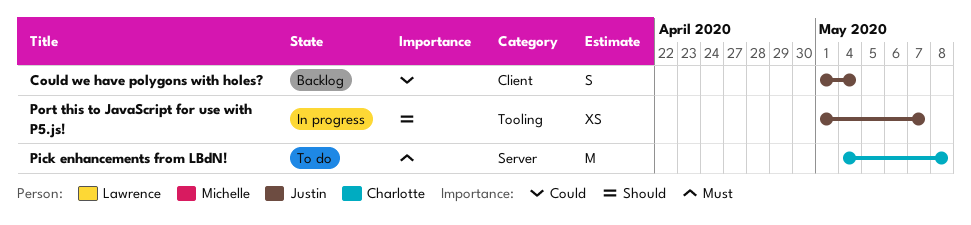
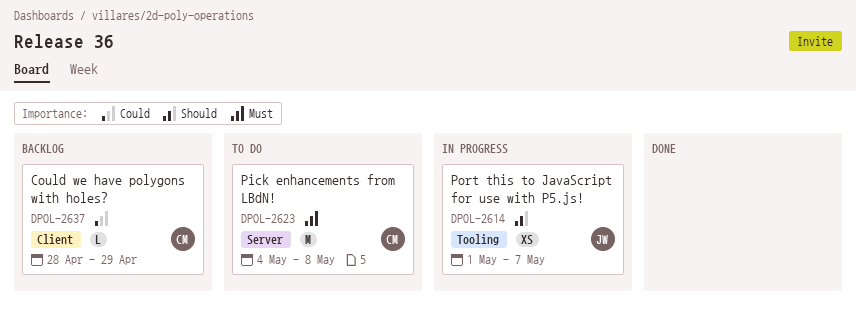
Could we have polygons with holes?, owner: Justin -> Charlotte
Could we have polygons with holes?, estimate: S -> L
Could we have polygons with holes?, start: May 1 -> Apr 28
Could we have polygons with holes?, due: May 4 -> Apr 29

